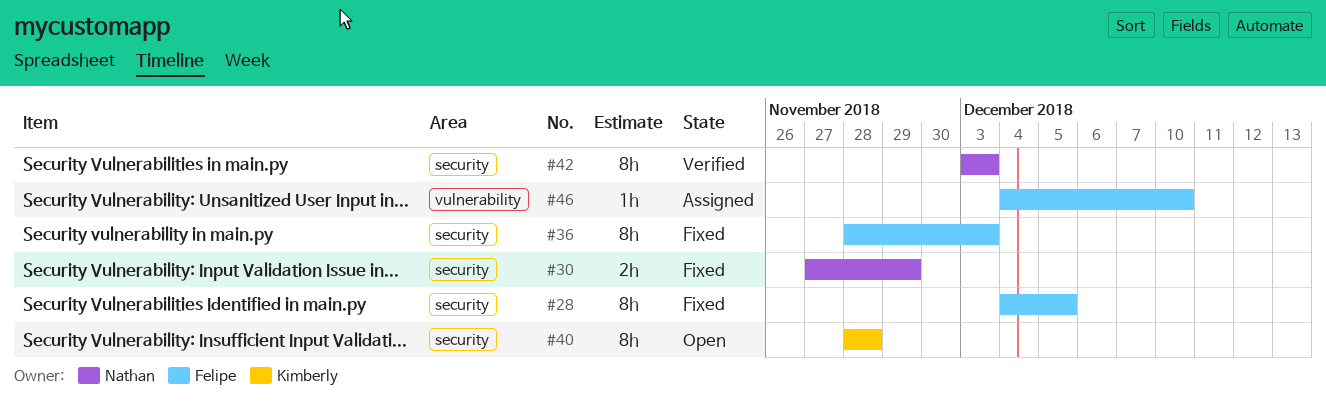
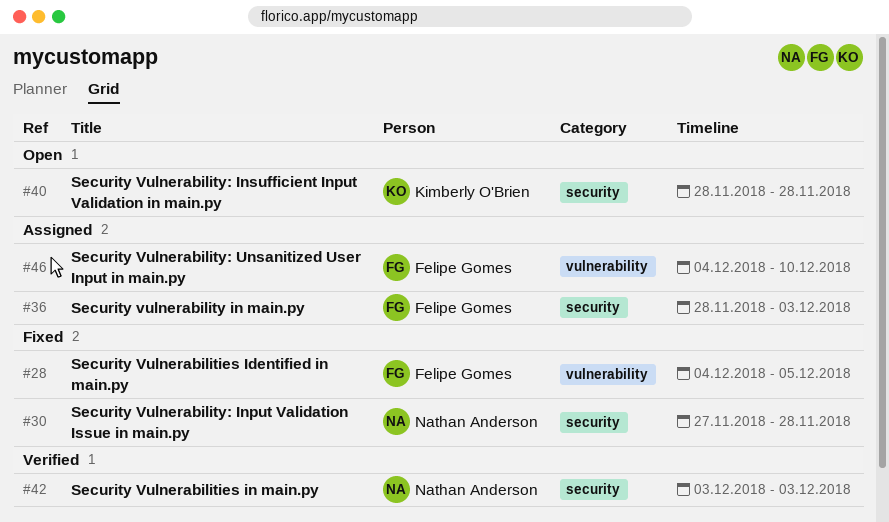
#28, label: security -> vulnerability
#30, due: Nov 29 -> Nov 28
#36, status: Fixed -> Assigned

